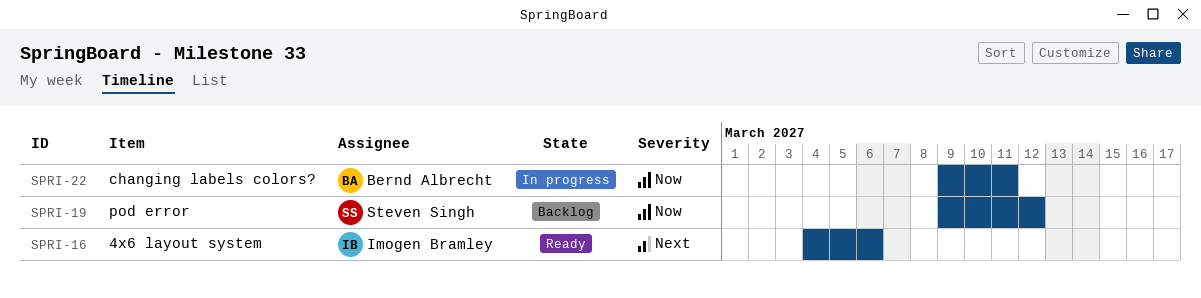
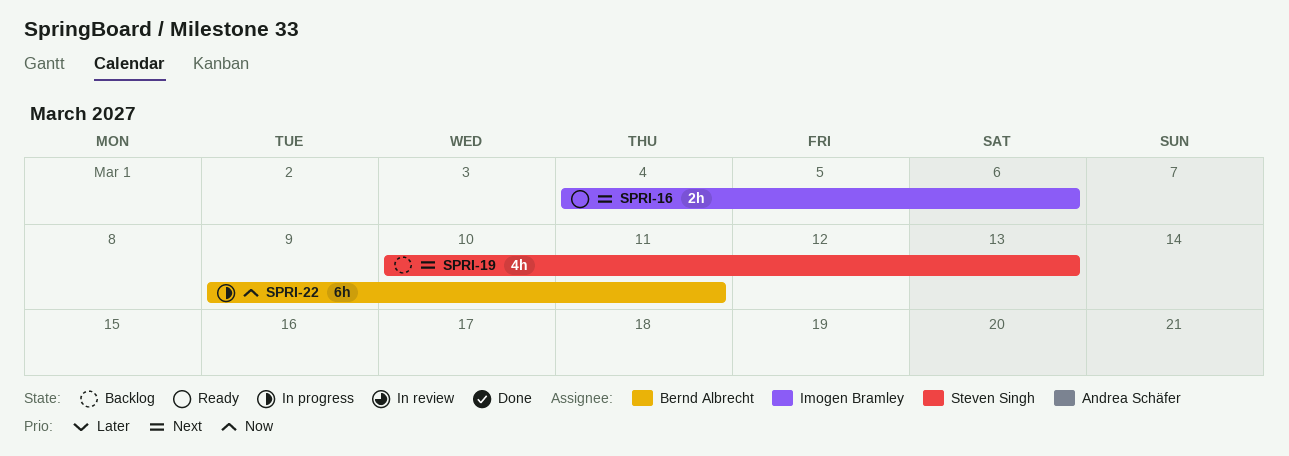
SPRI-19, priority: Now -> Next
SPRI-19, start: Mar 9 -> Mar 10
SPRI-19, due: Mar 12 -> Mar 13

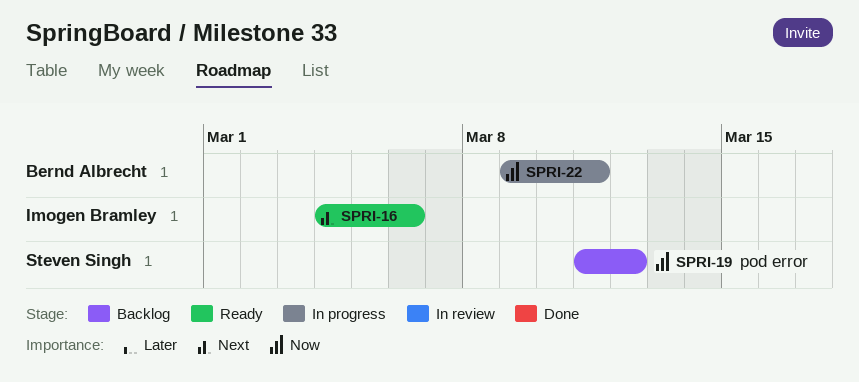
SPRI-19, priority: Next -> Now
SPRI-19, start: Mar 10 -> Mar 11
SPRI-19, due: Mar 13 -> Mar 12

